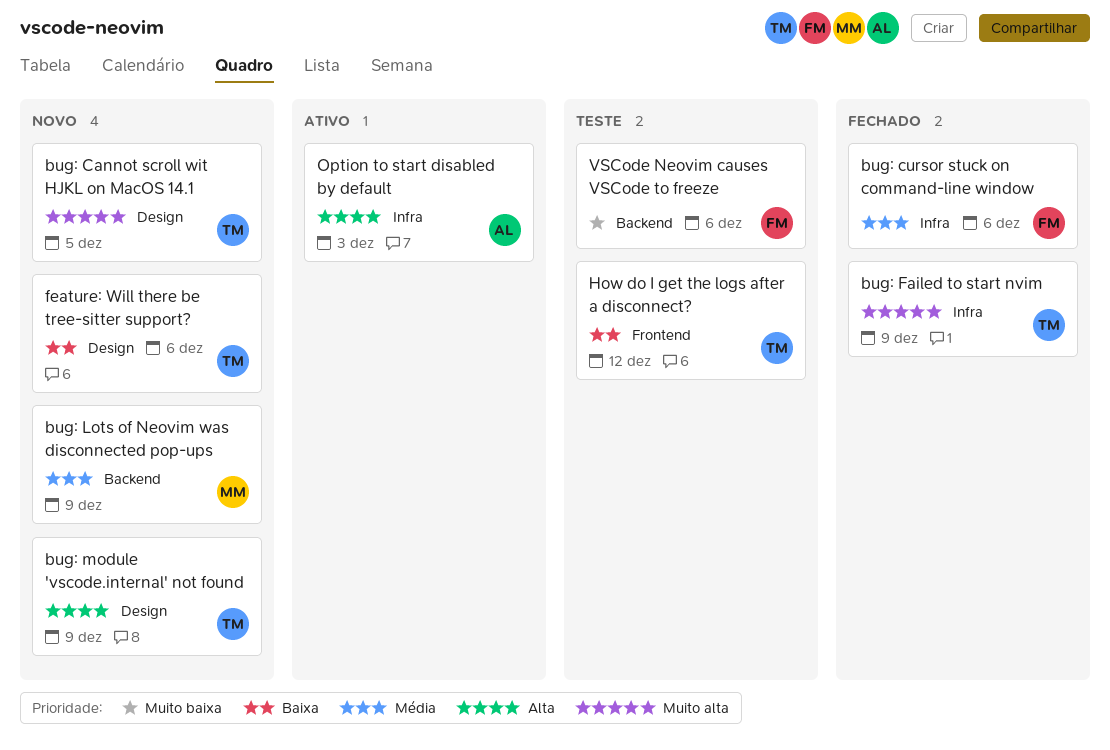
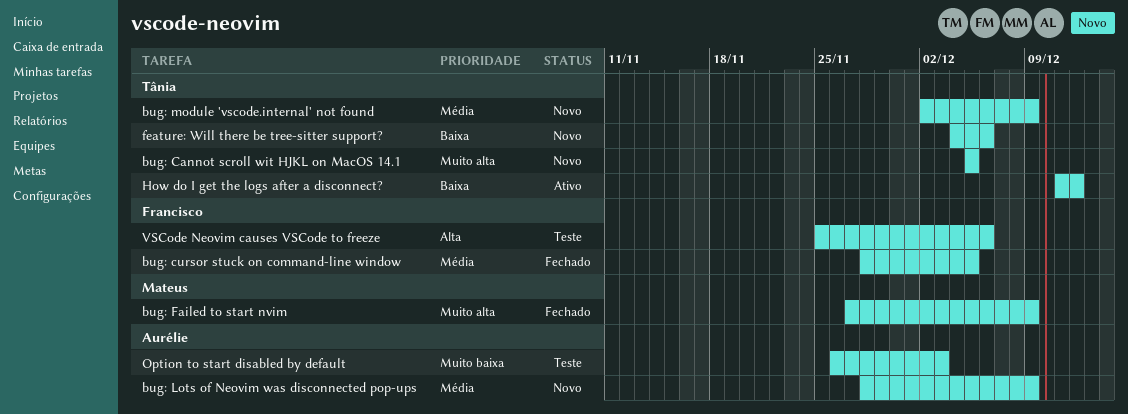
bug: cursor stuck on command-line window, due: Dec 6 -> Dec 5
bug: Failed to start nvim, owner: Tânia -> Mateus
bug: Lots of Neovim was disconnected pop-ups, owner: Mateus -> Aurélie
bug: module 'vscode.internal' not found, priority: Alta -> Média
How do I get the logs after a disconnect?, status: Teste -> Ativo
Option to start disabled by default, status: Ativo -> Teste
Option to start disabled by default, priority: Alta -> Muito baixa
VSCode Neovim causes VSCode to freeze, priority: Muito baixa -> Alta

